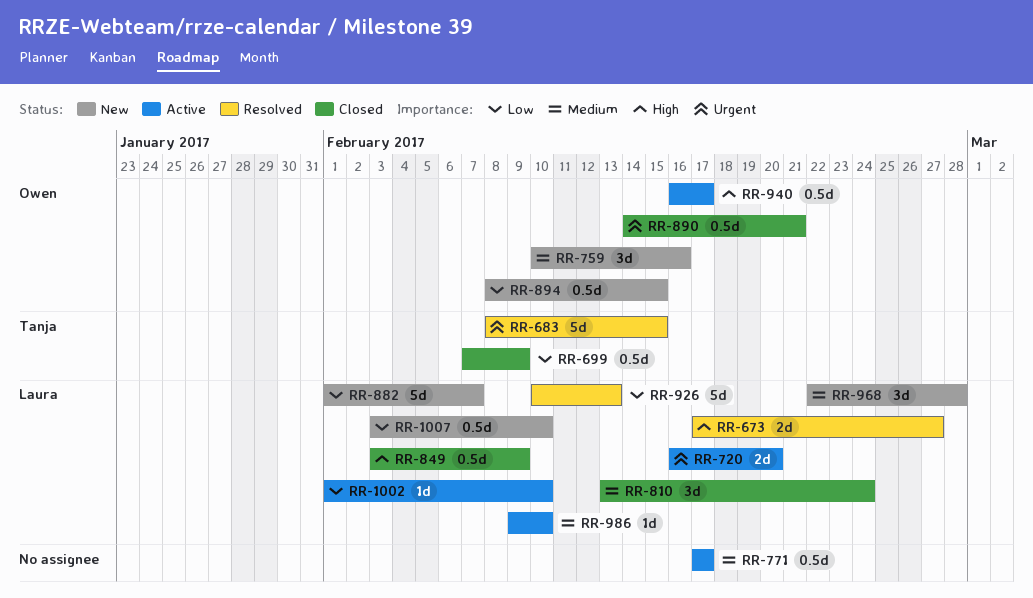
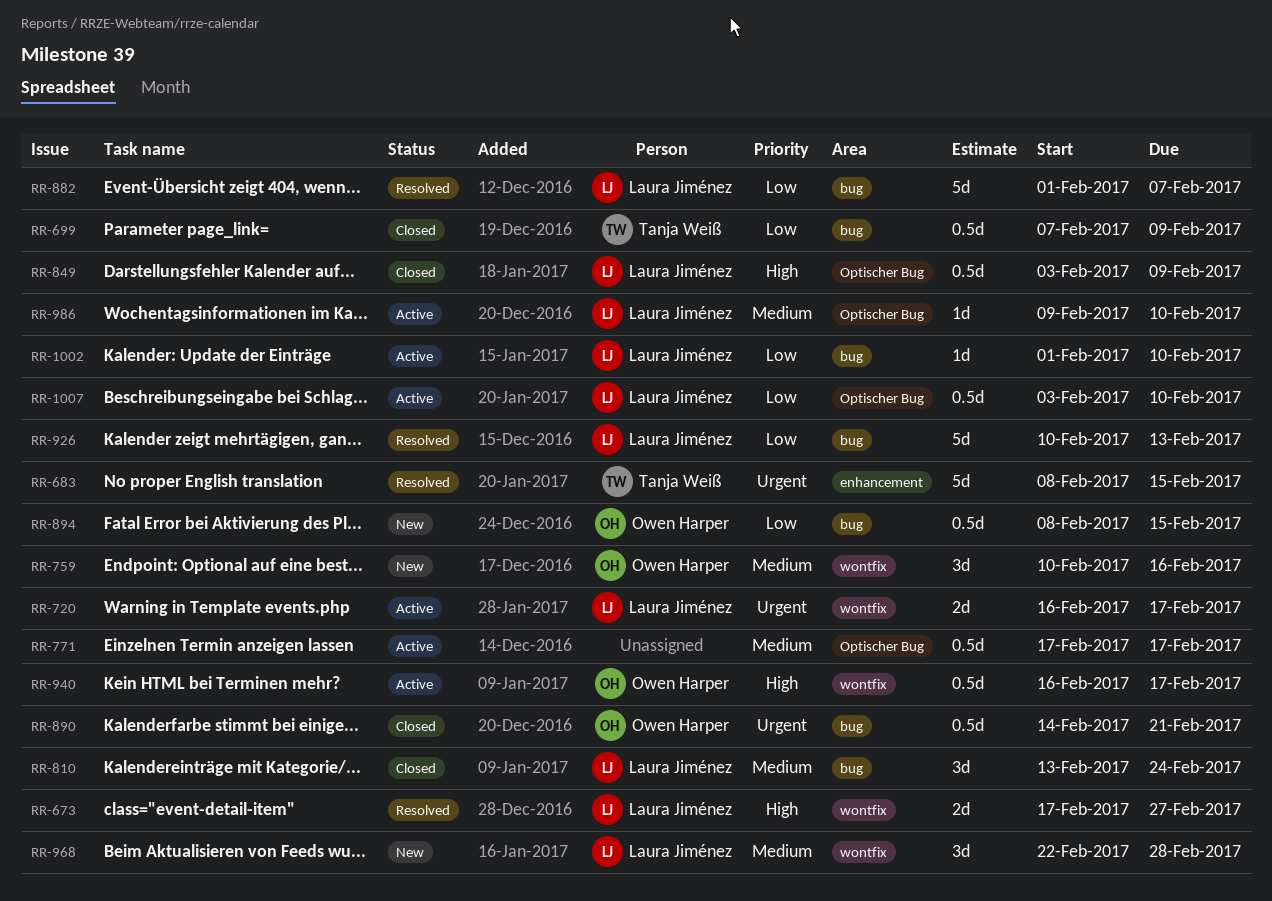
RR-720, due: Feb 20 -> Feb 17
RR-882, status: New -> Resolved
RR-1007, status: New -> Active

